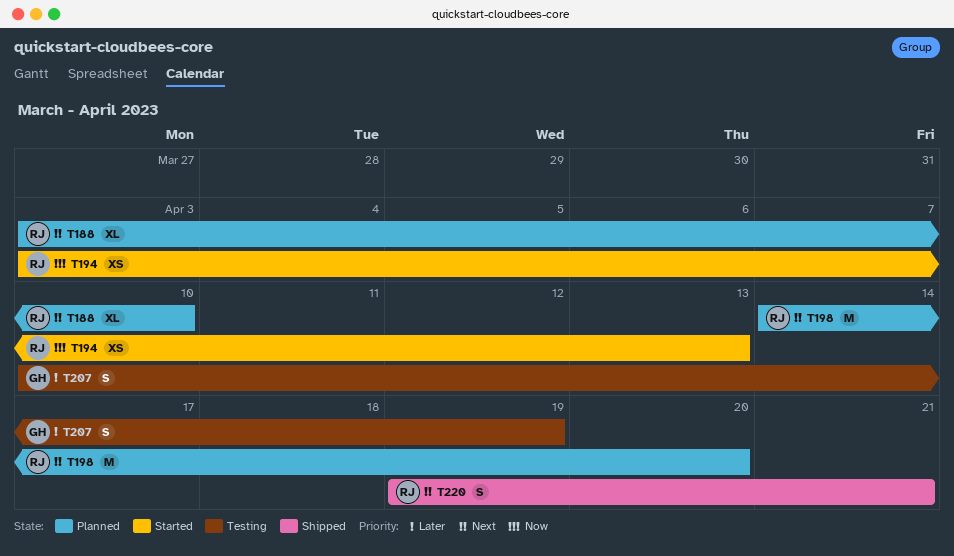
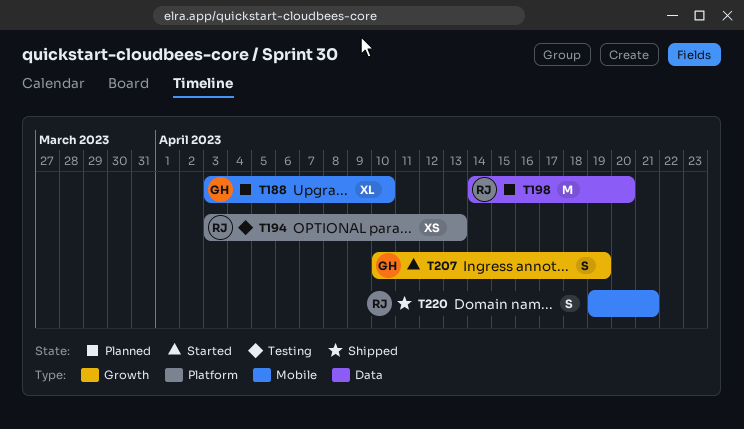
T188, owner: RJ -> GH
T194, status: Started -> Testing
T207, status: Testing -> Started

